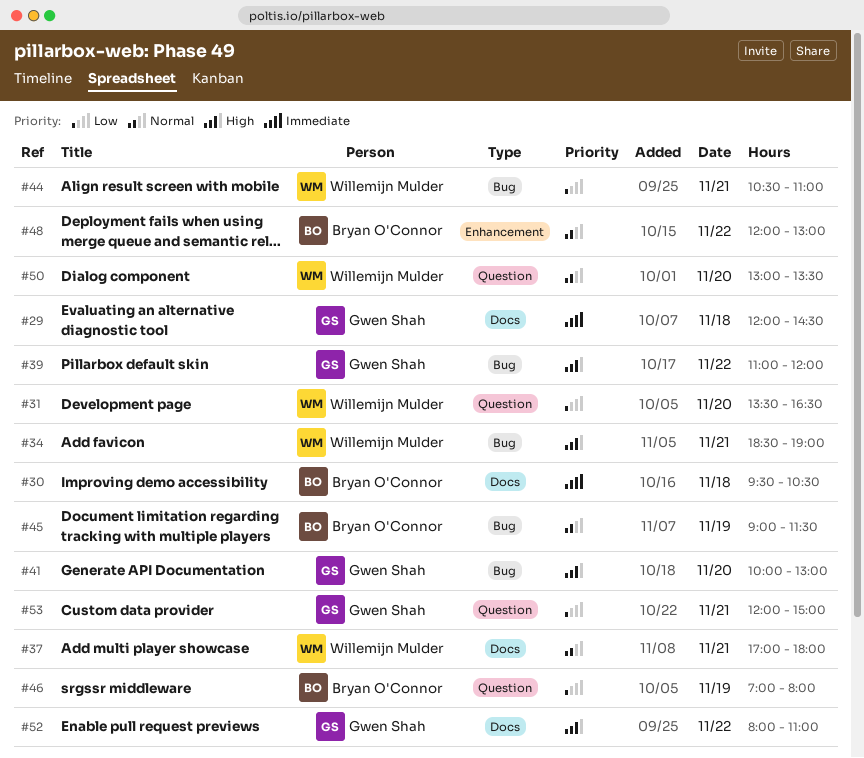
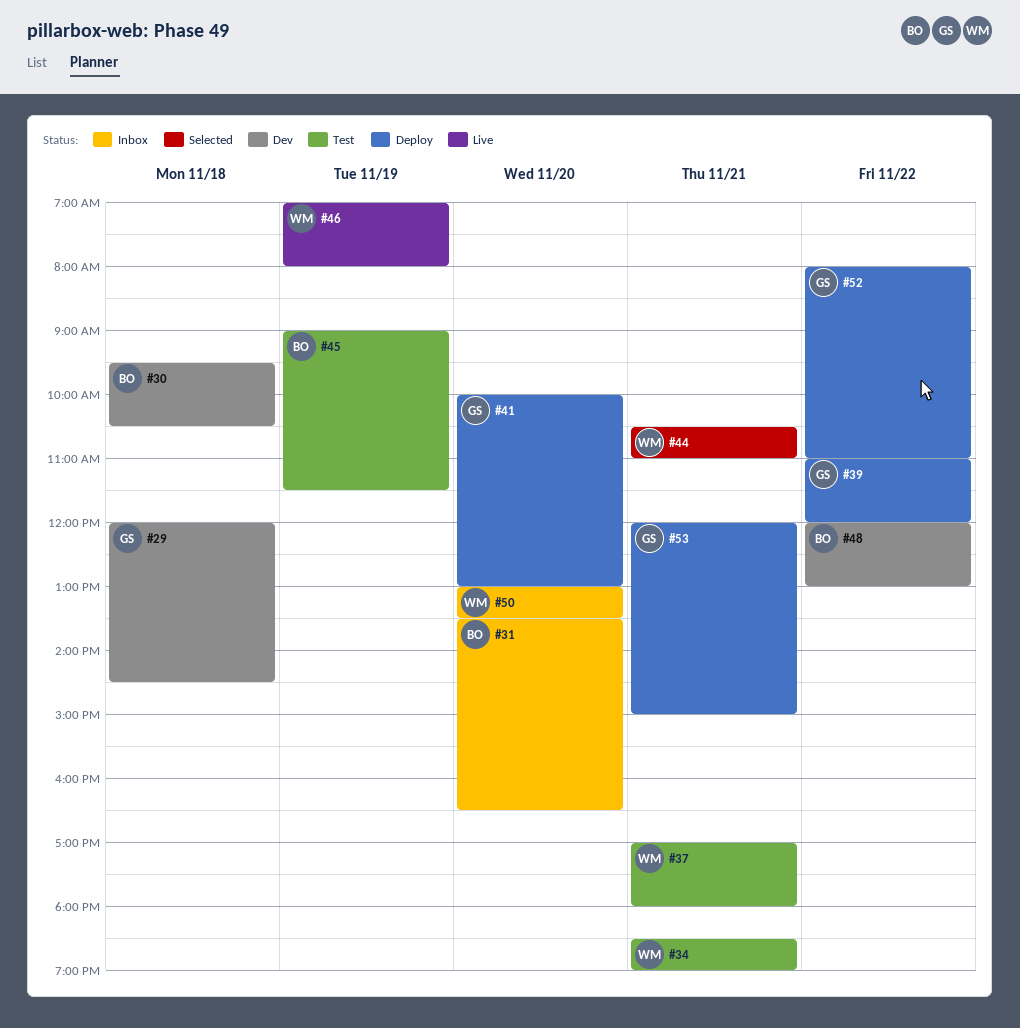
#31, owner: Willemijn Mulder -> Bryan O'Connor
#46, owner: Bryan O'Connor -> Willemijn Mulder

